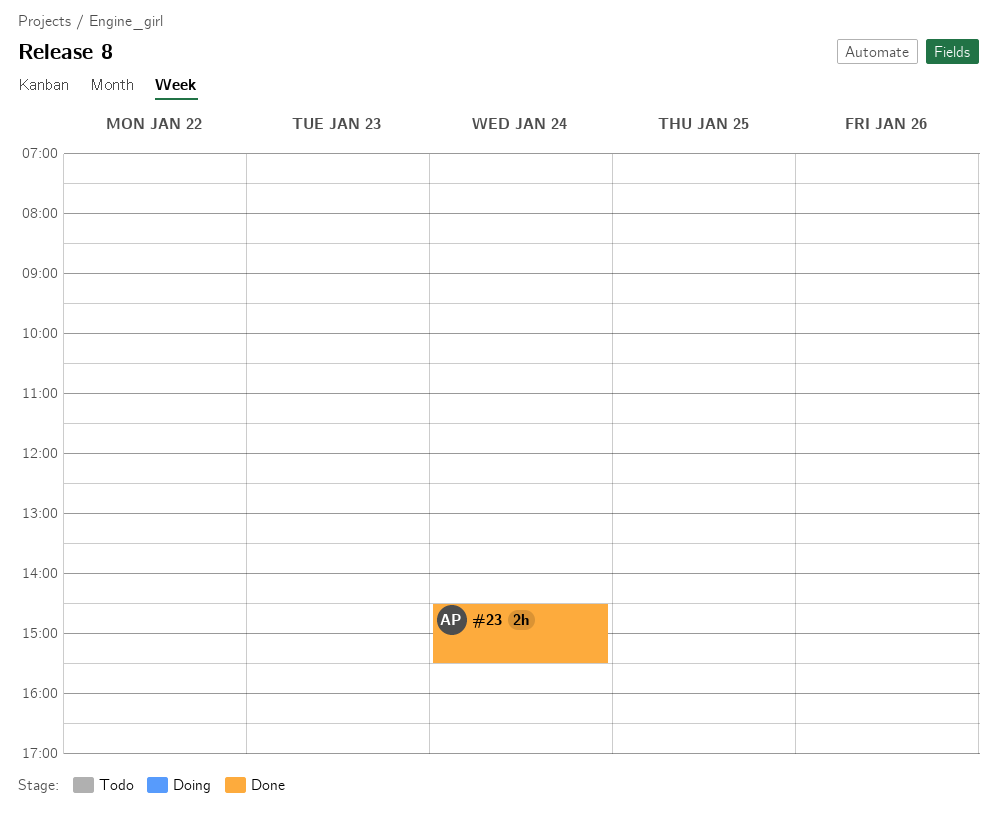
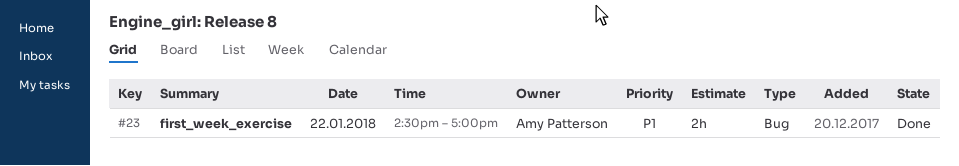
#23, day: Jan 24 -> Jan 22
#23, ends: 15:30 -> 17:00

